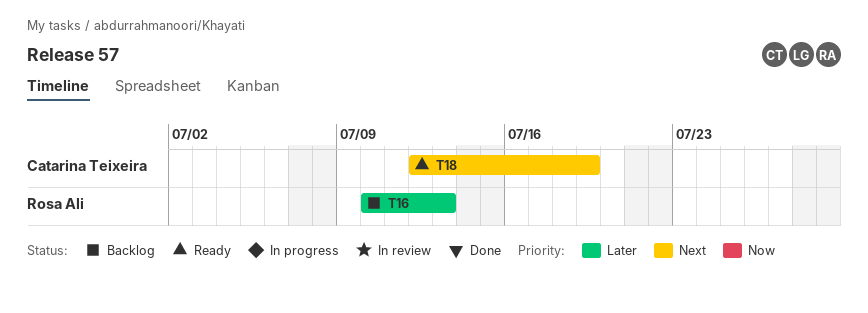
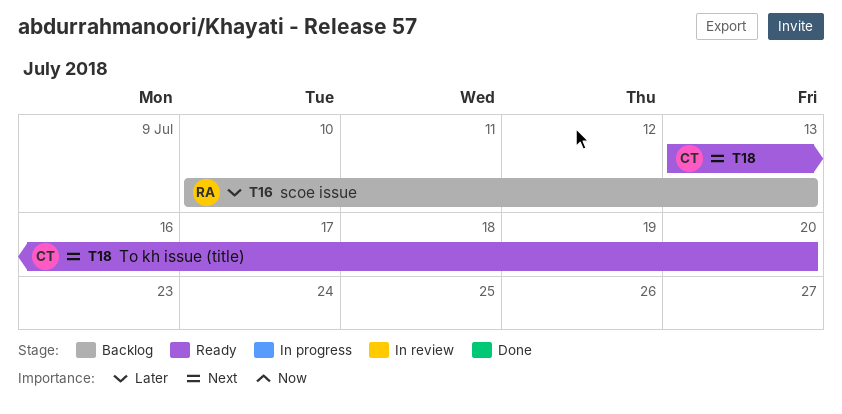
T18, start: Jul 12 -> Jul 13
T18, due: Jul 19 -> Jul 20

